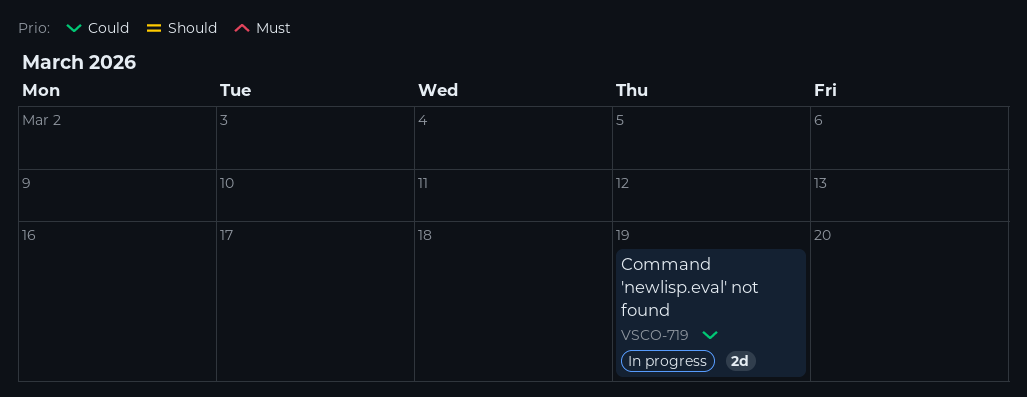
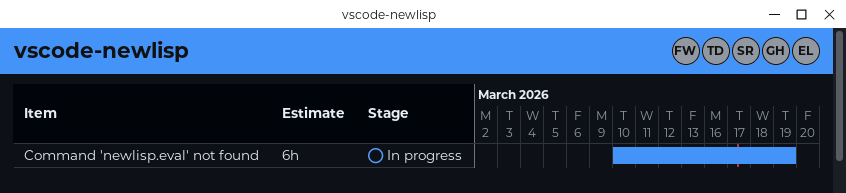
Command 'newlisp.eval' not found, estimate: 2d -> 6h

